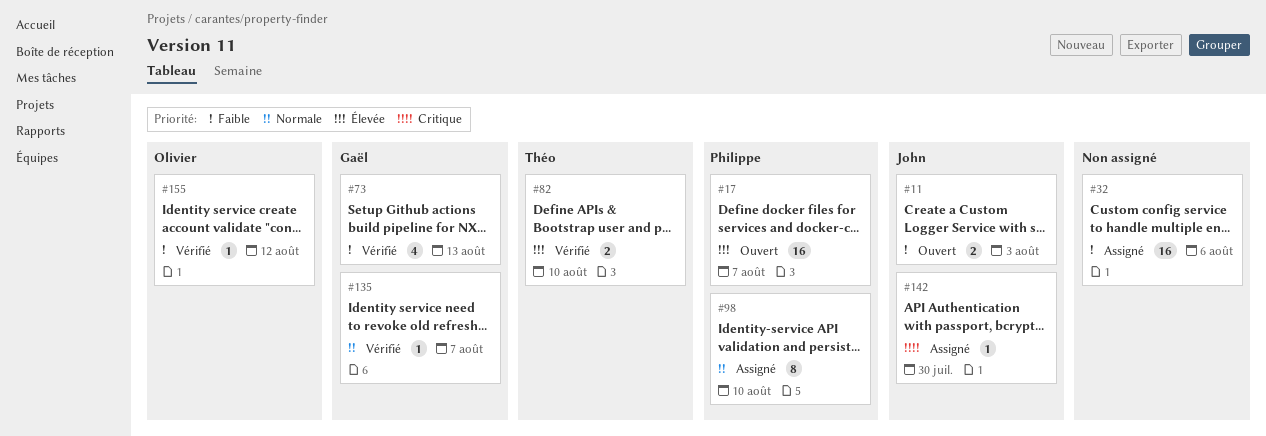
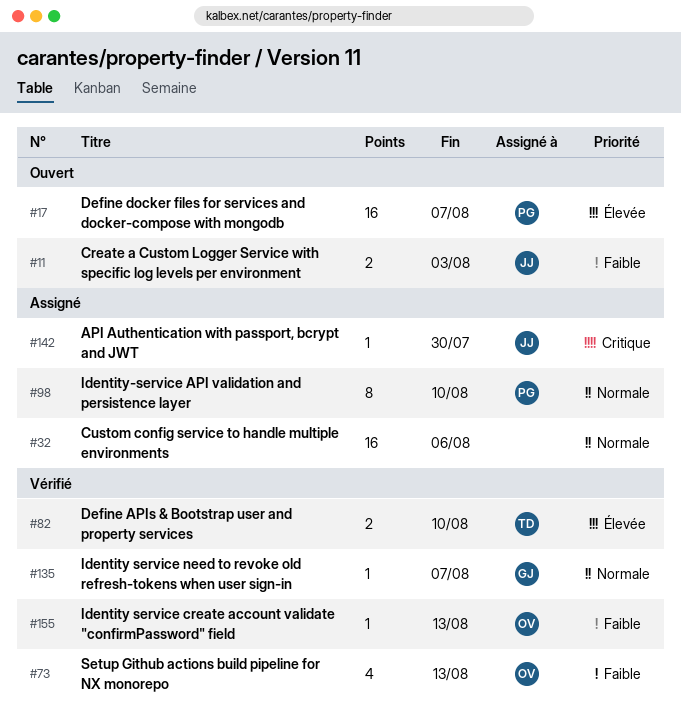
#32, priority: Faible -> Normale
#73, owner: Gaël -> Olivier
#155, due: Aug 12 -> Aug 13

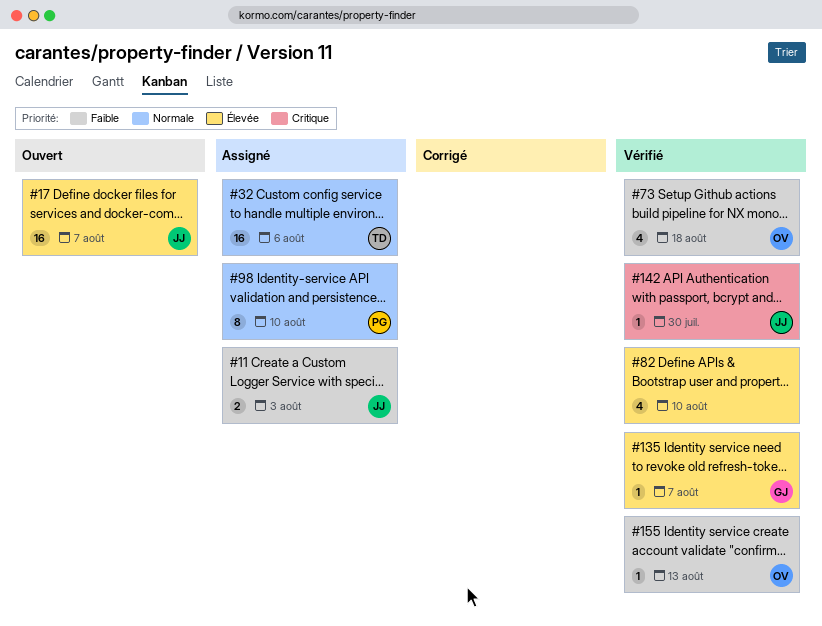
#11, status: Ouvert -> Assigné
#17, owner: PG -> JJ
#32, owner: none -> TD
#73, due: Aug 13 -> Aug 18
#82, owner: TD -> none
#82, estimate: 2 -> 4
#135, priority: Normale -> Élevée
#142, status: Assigné -> Vérifié

